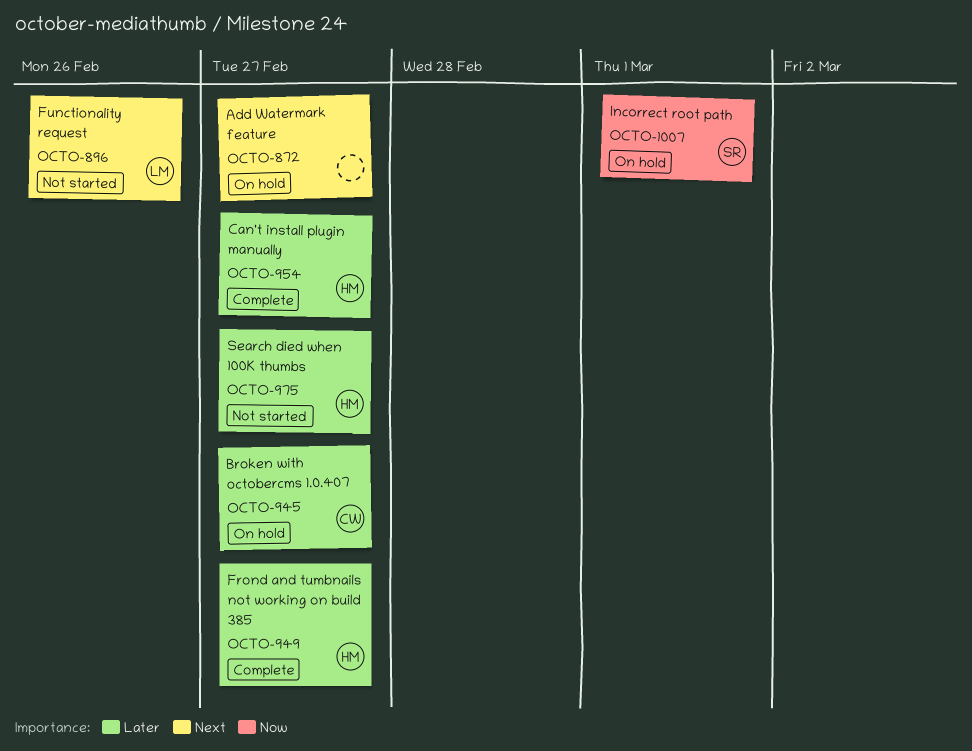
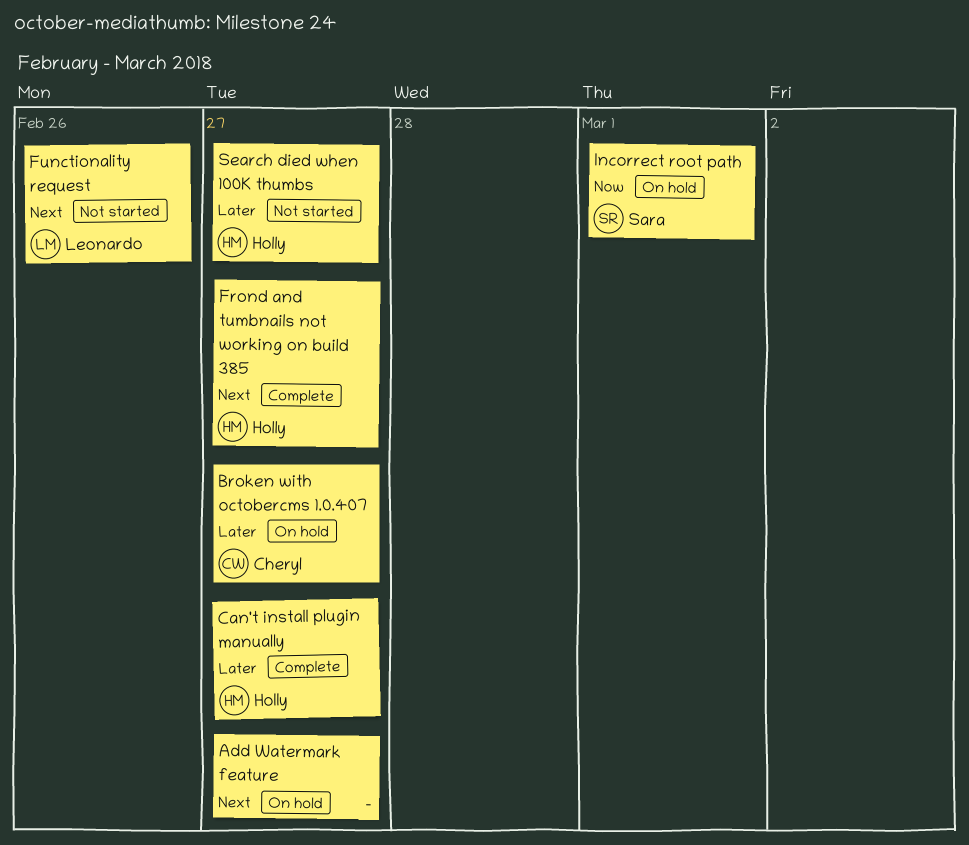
Frond and tumbnails not working on build 385, priority: Later -> Next

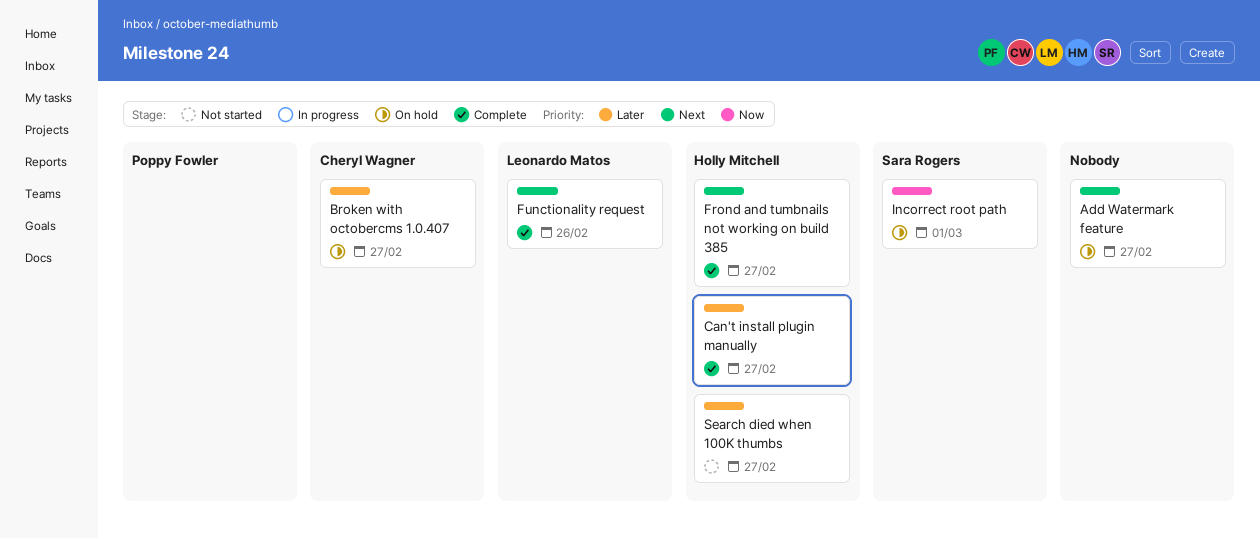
Functionality request, status: Not started -> Complete

